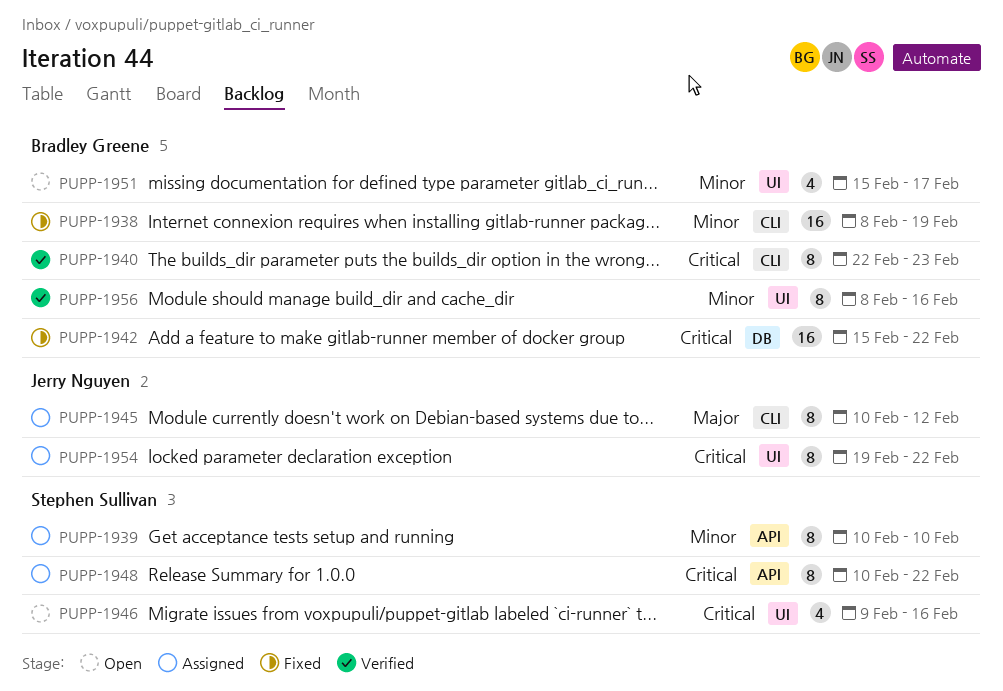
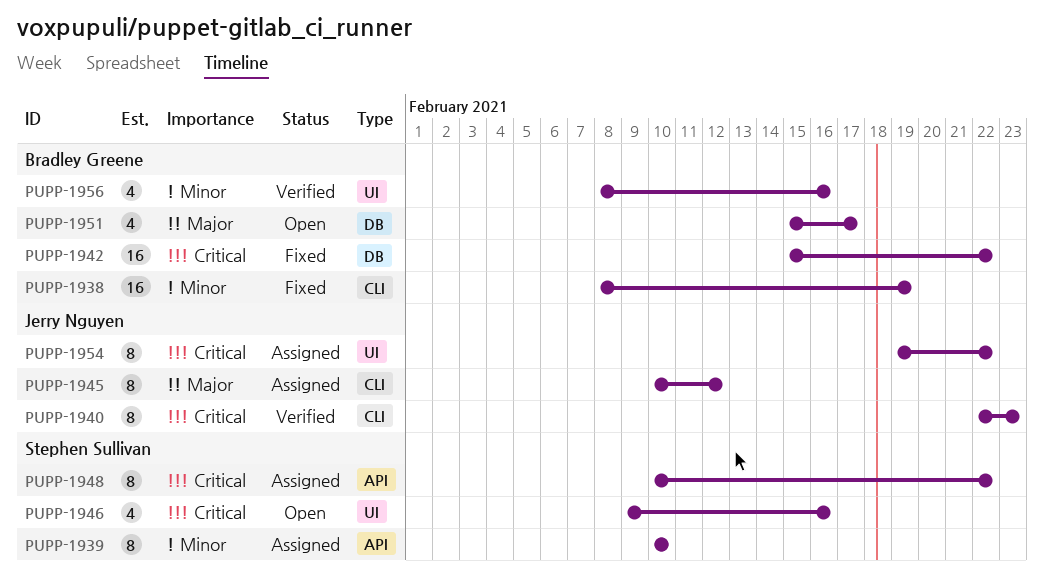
PUPP-1940, owner: Bradley Greene -> Jerry Nguyen
PUPP-1951, priority: Minor -> Major
PUPP-1951, label: UI -> DB
PUPP-1956, estimate: 8 -> 4

